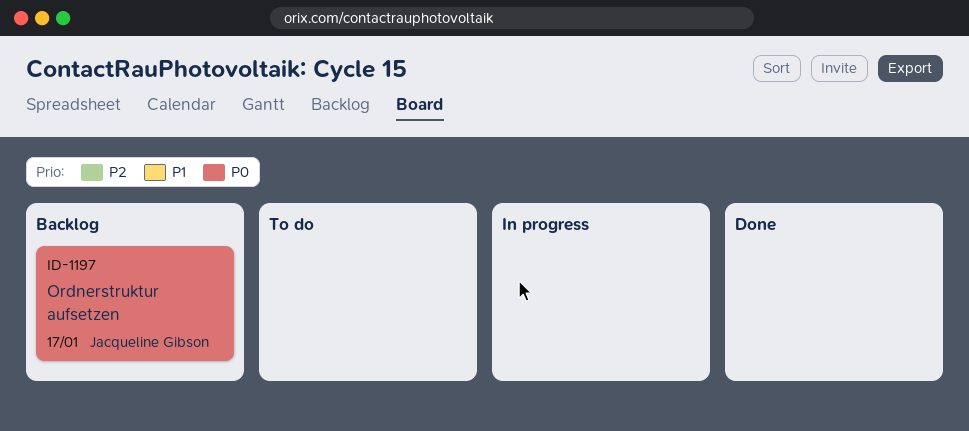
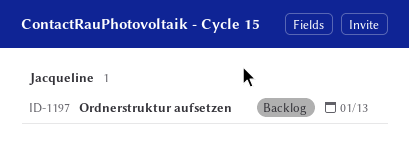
ID-1197, due: Jan 17 -> Jan 13

